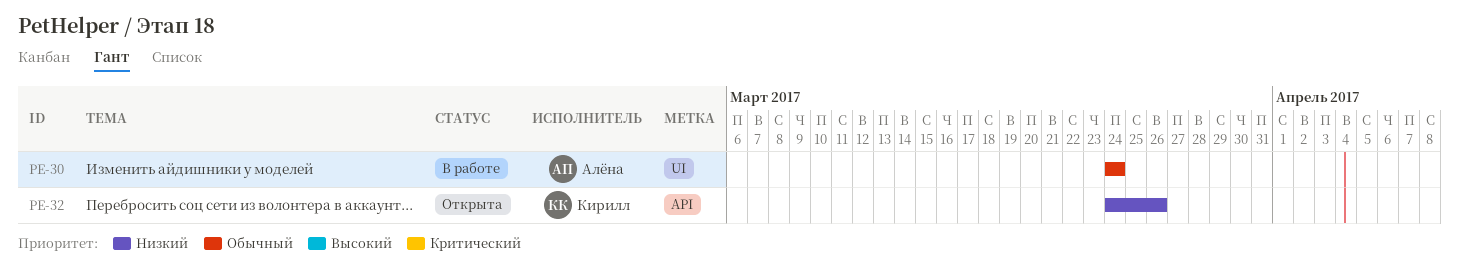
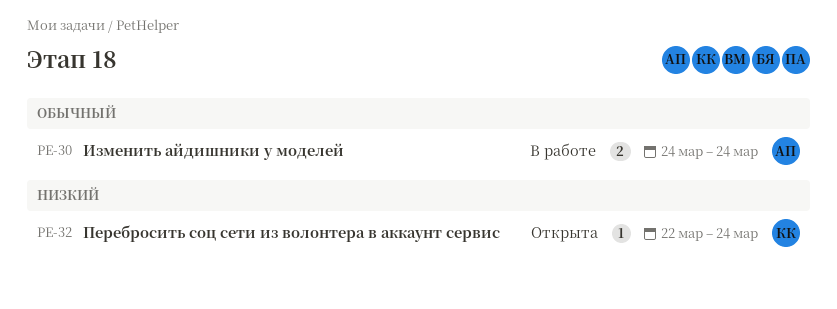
PE-32, start: Mar 24 -> Mar 22
PE-32, due: Mar 26 -> Mar 24

